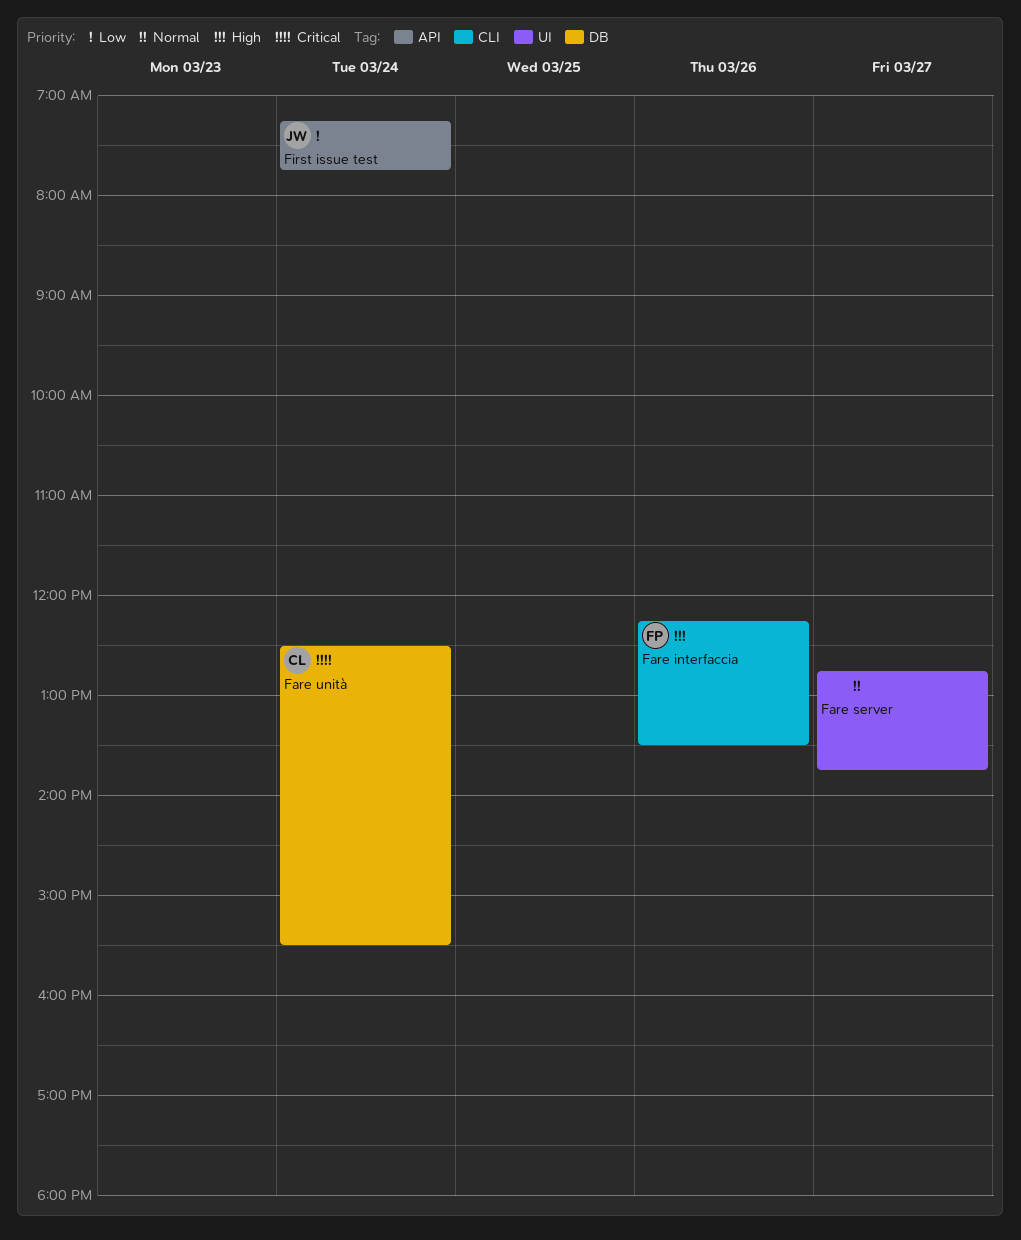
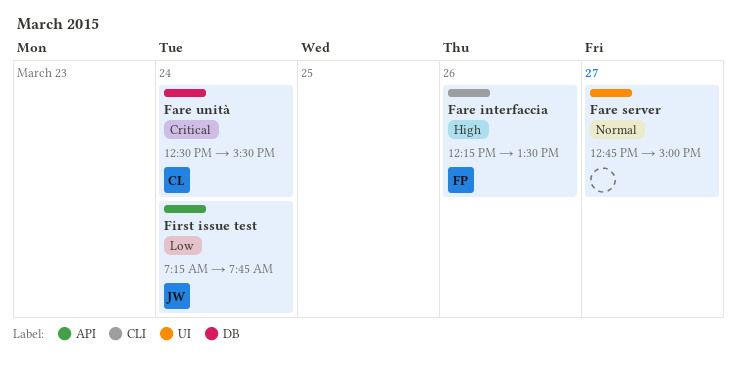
Fare server, ends: 13:45 -> 15:00

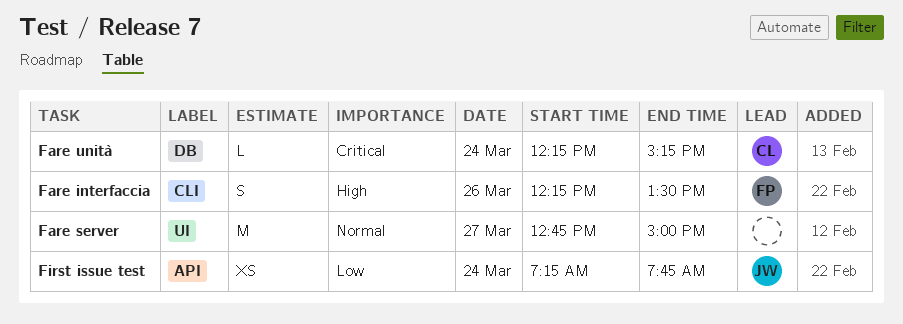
Fare unità, begins: 12:30 -> 12:15
Fare unità, ends: 15:30 -> 15:15

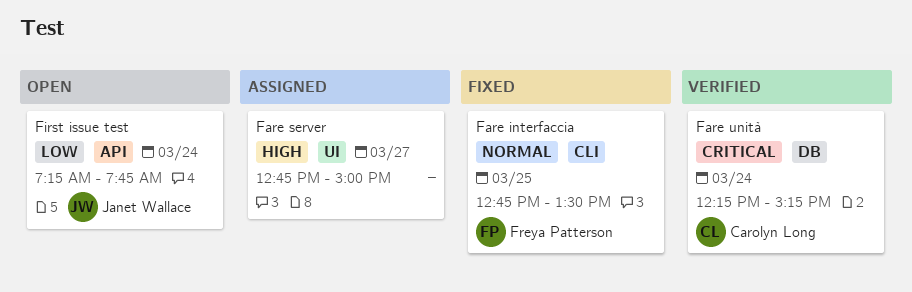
Fare interfaccia, priority: High -> Normal
Fare interfaccia, day: Mar 26 -> Mar 25
Fare interfaccia, begins: 12:15 -> 12:45
Fare server, priority: Normal -> High

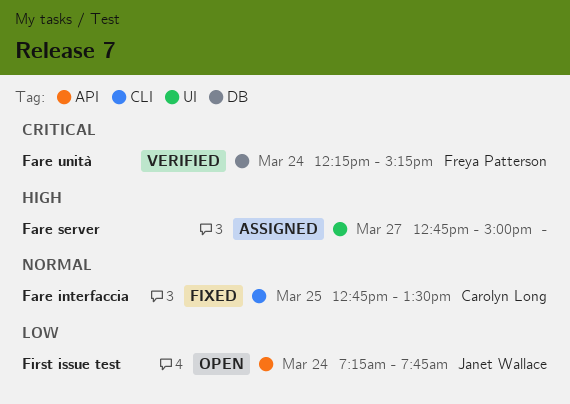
Fare interfaccia, owner: Freya Patterson -> Carolyn Long
Fare unità, owner: Carolyn Long -> Freya Patterson

